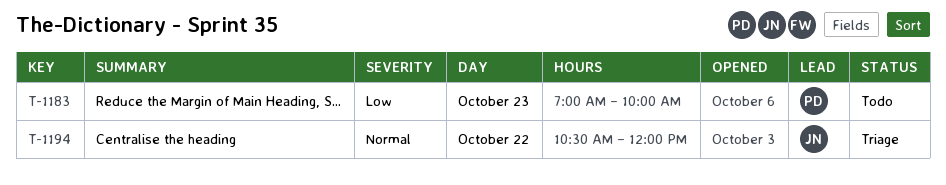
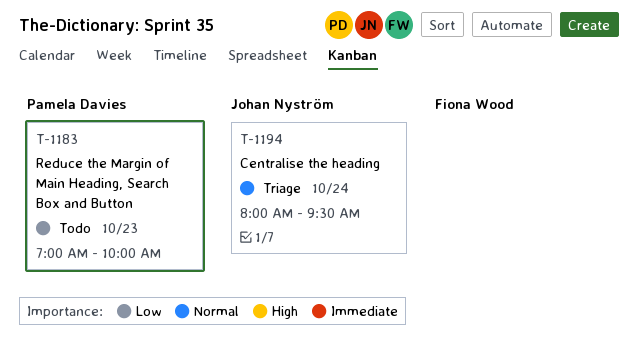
T-1194, day: Oct 22 -> Oct 24
T-1194, begins: 10:30 -> 08:00
T-1194, ends: 12:00 -> 09:30

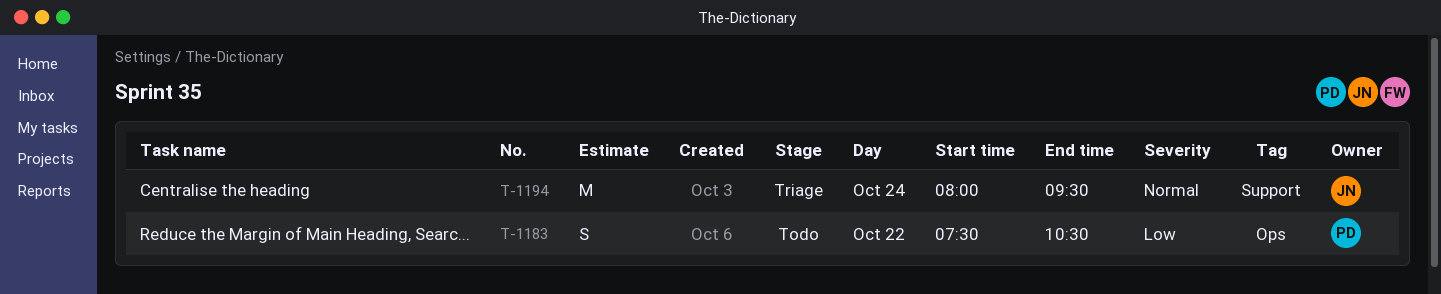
T-1183, day: Oct 23 -> Oct 22
T-1183, begins: 07:00 -> 07:30
T-1183, ends: 10:00 -> 10:30

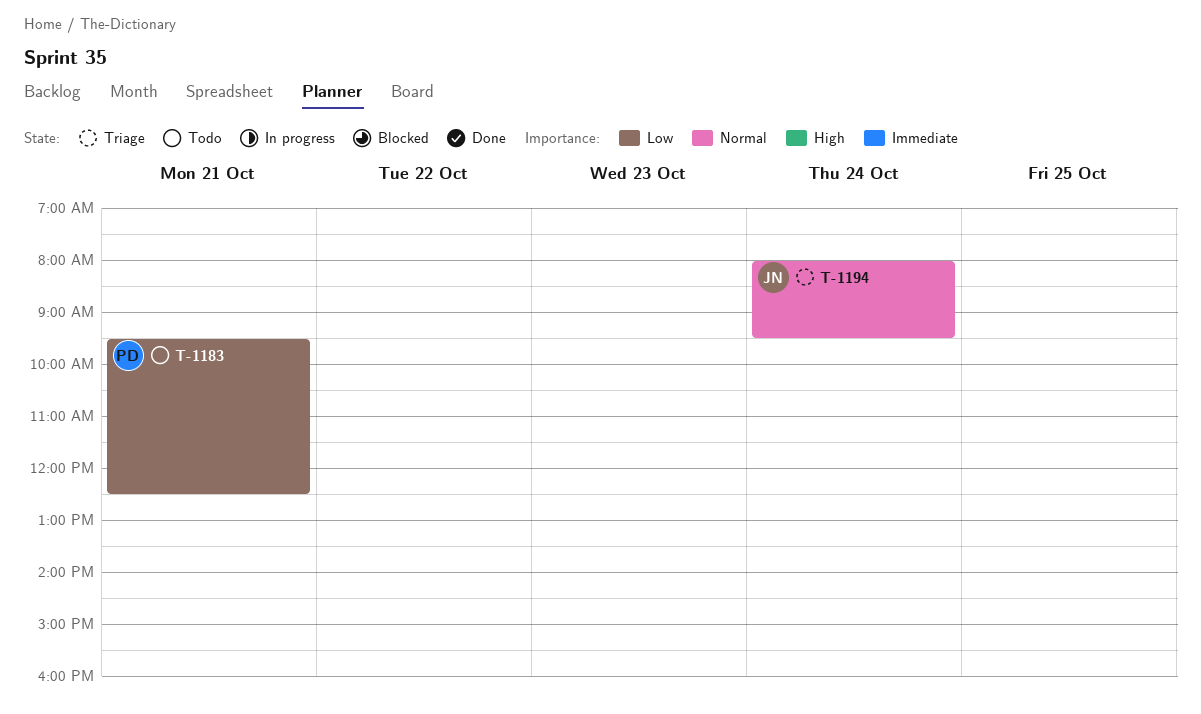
T-1183, day: Oct 22 -> Oct 21
T-1183, begins: 07:30 -> 09:30
T-1183, ends: 10:30 -> 12:30

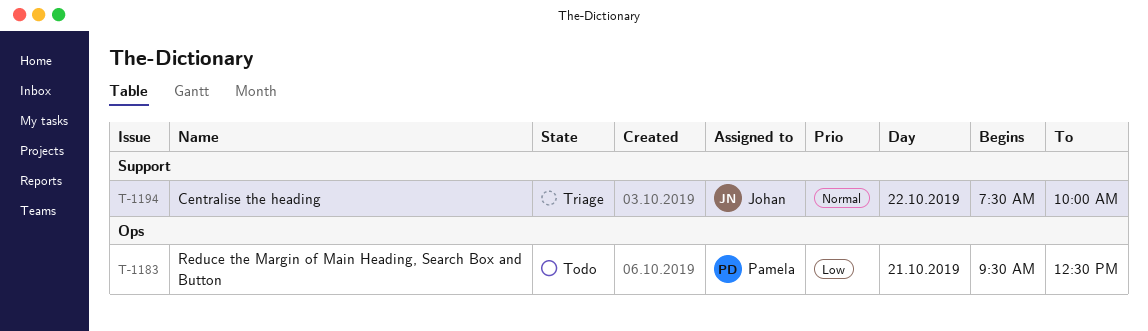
T-1194, day: Oct 24 -> Oct 22
T-1194, begins: 08:00 -> 07:30
T-1194, ends: 09:30 -> 10:00

